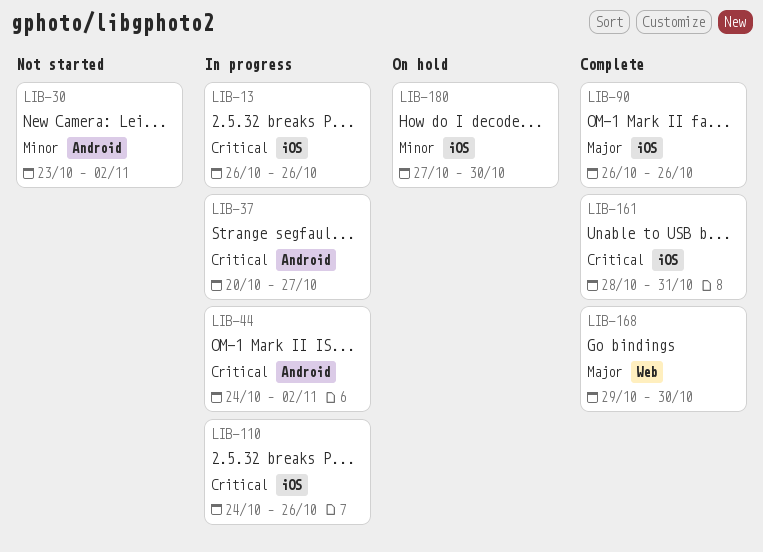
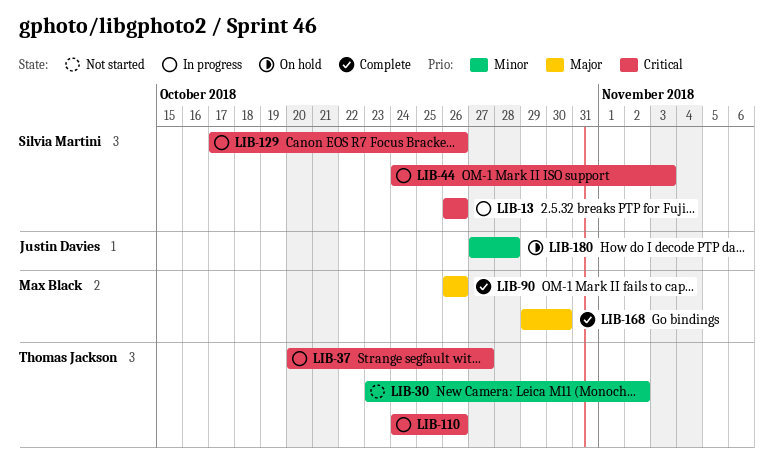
LIB-44, due: Nov 2 -> Nov 3
LIB-129: none -> present
LIB-161: present -> none
LIB-180, due: Oct 30 -> Oct 28

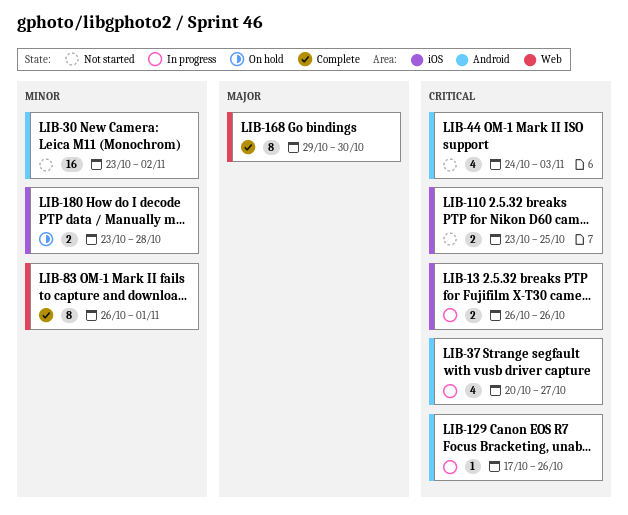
LIB-44, status: In progress -> Not started
LIB-83: none -> present
LIB-90: present -> none
LIB-110, status: In progress -> Not started
LIB-110, start: Oct 24 -> Oct 23
LIB-110, due: Oct 26 -> Oct 25
LIB-180, start: Oct 27 -> Oct 23

